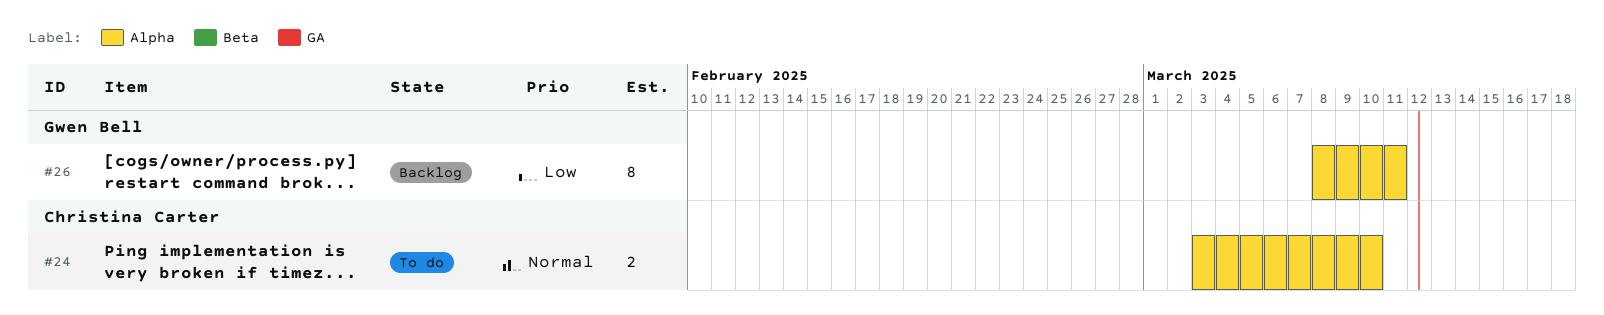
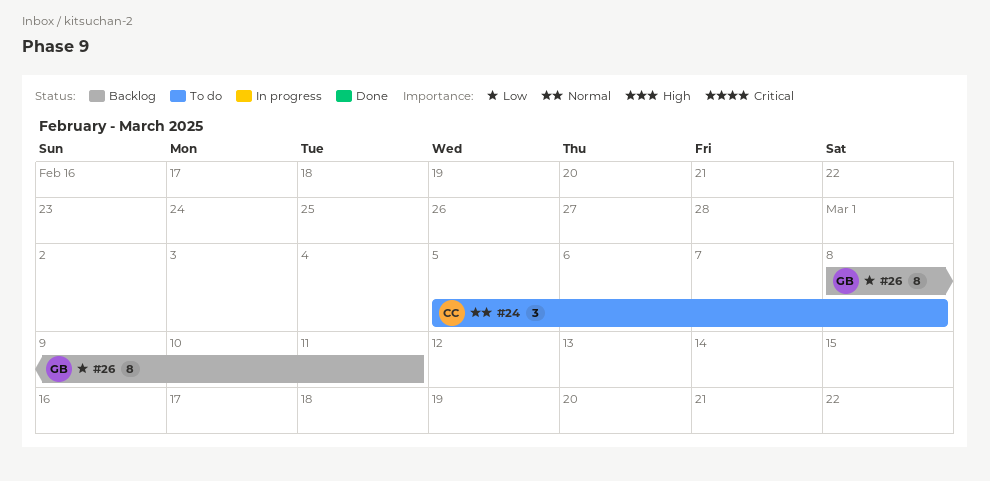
#24, estimate: 2 -> 3
#24, start: Mar 3 -> Mar 5
#24, due: Mar 10 -> Mar 8

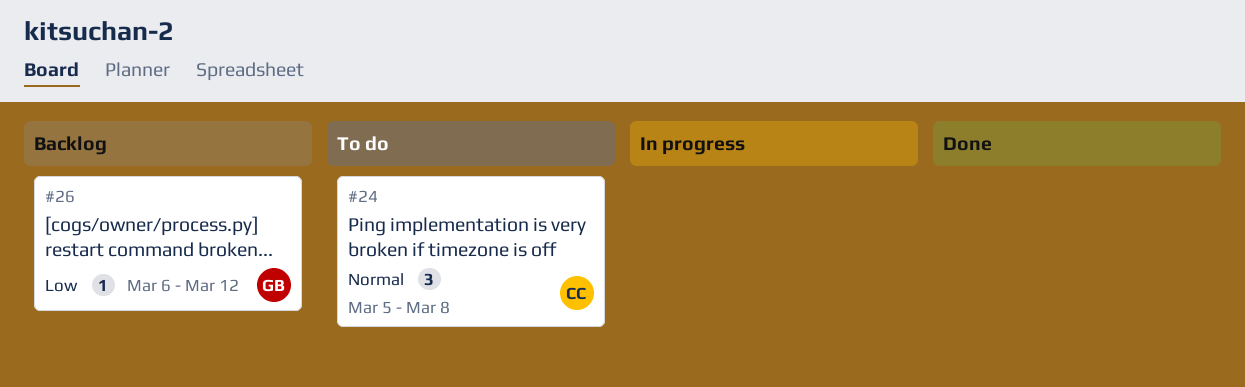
#26, estimate: 8 -> 1
#26, start: Mar 8 -> Mar 6
#26, due: Mar 11 -> Mar 12

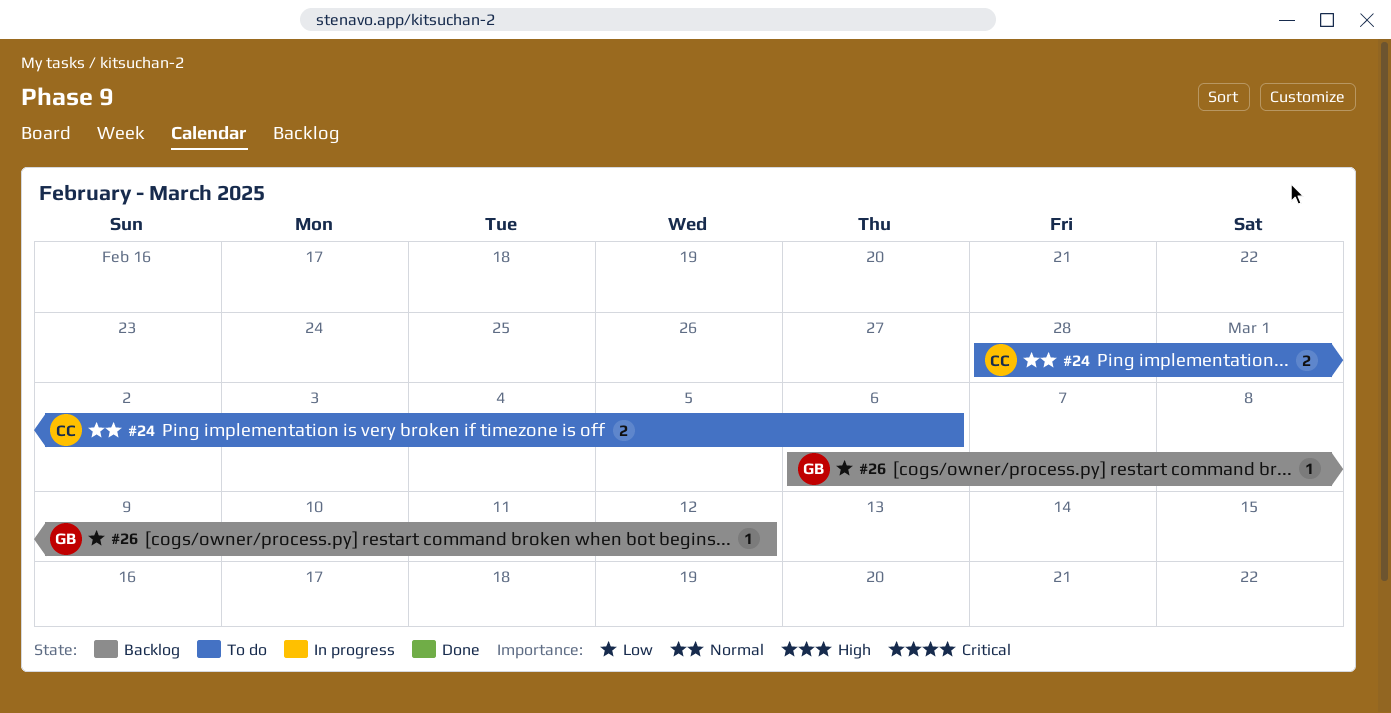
#24, estimate: 3 -> 2
#24, start: Mar 5 -> Feb 28
#24, due: Mar 8 -> Mar 6

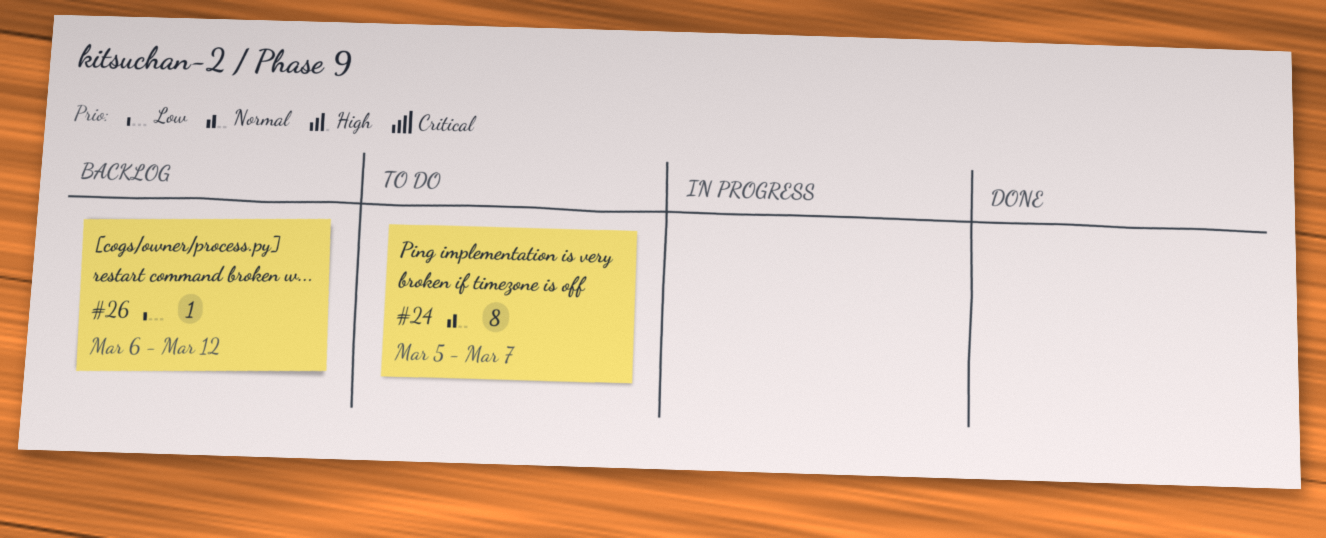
#24, estimate: 2 -> 8
#24, start: Feb 28 -> Mar 5
#24, due: Mar 6 -> Mar 7

